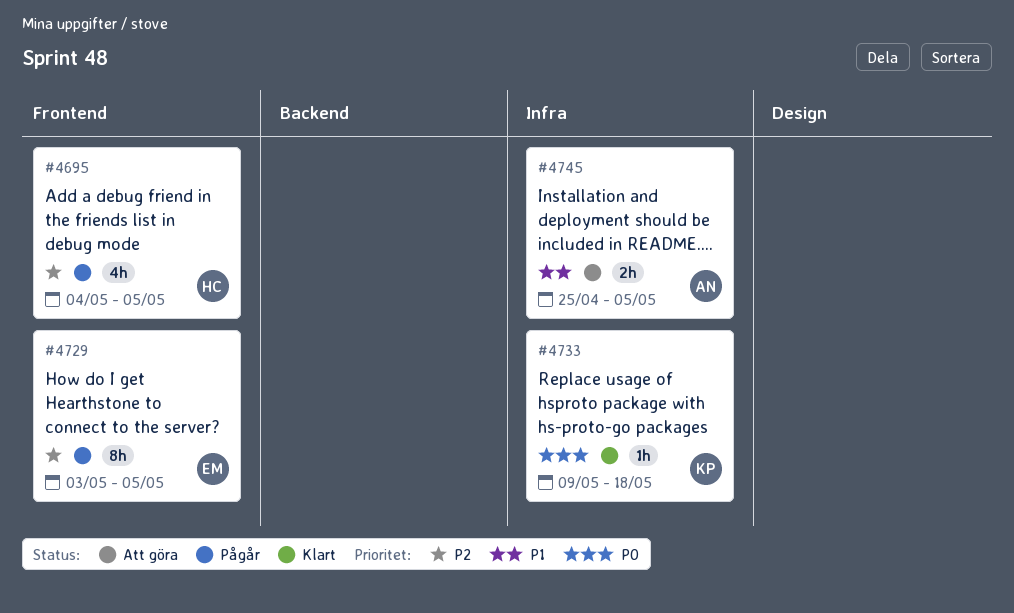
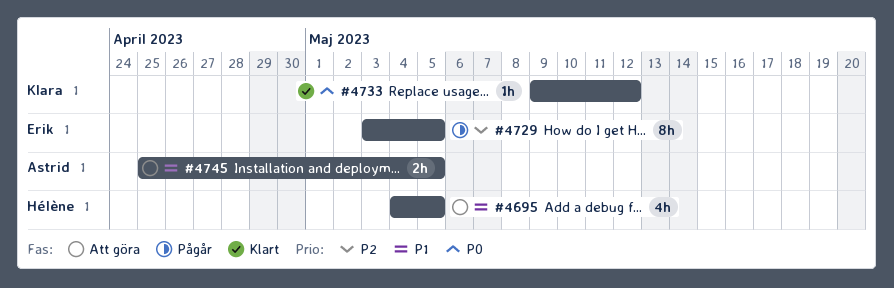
#4695, status: Pågår -> Att göra
#4695, priority: P2 -> P1
#4733, due: May 18 -> May 12

